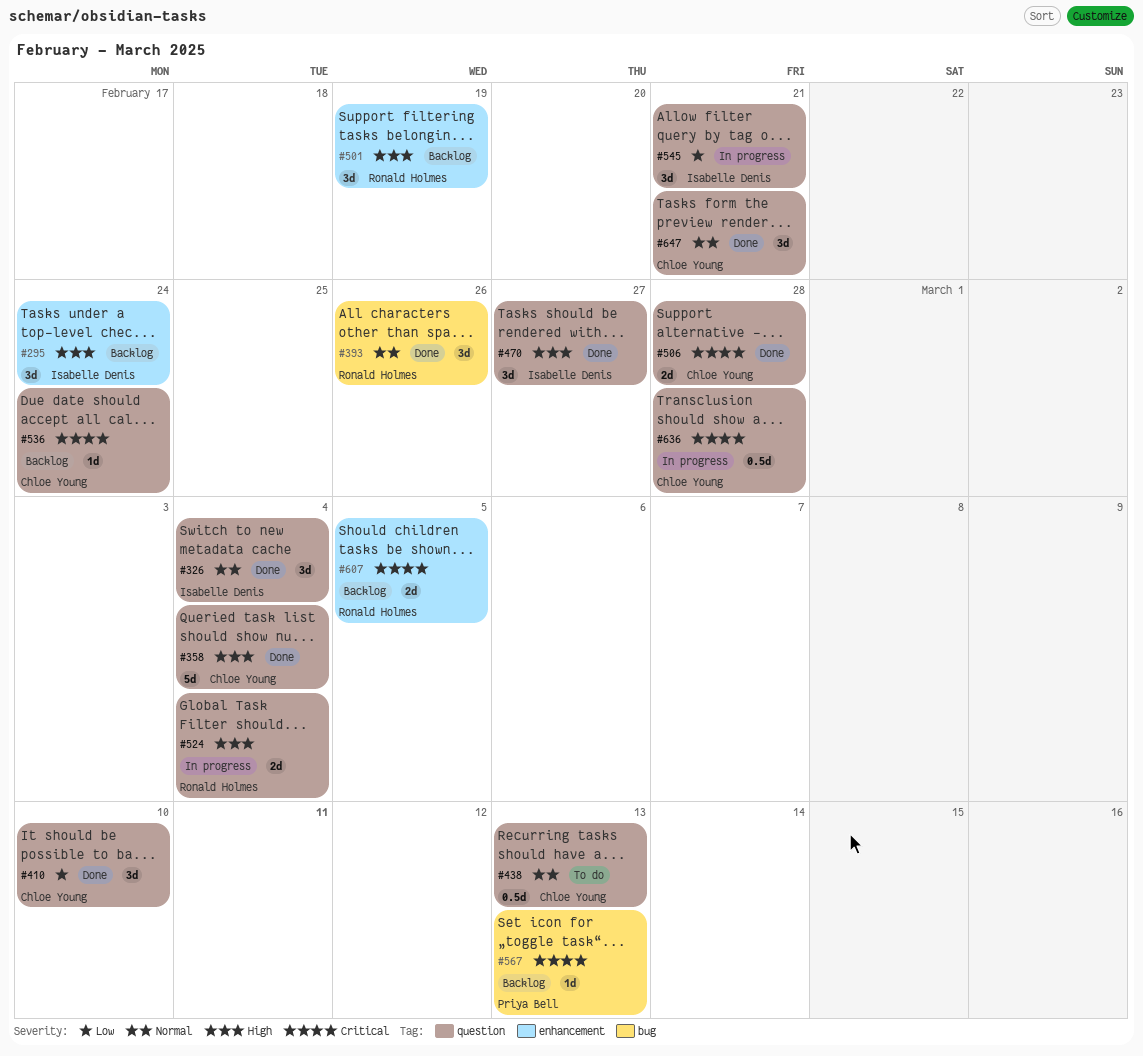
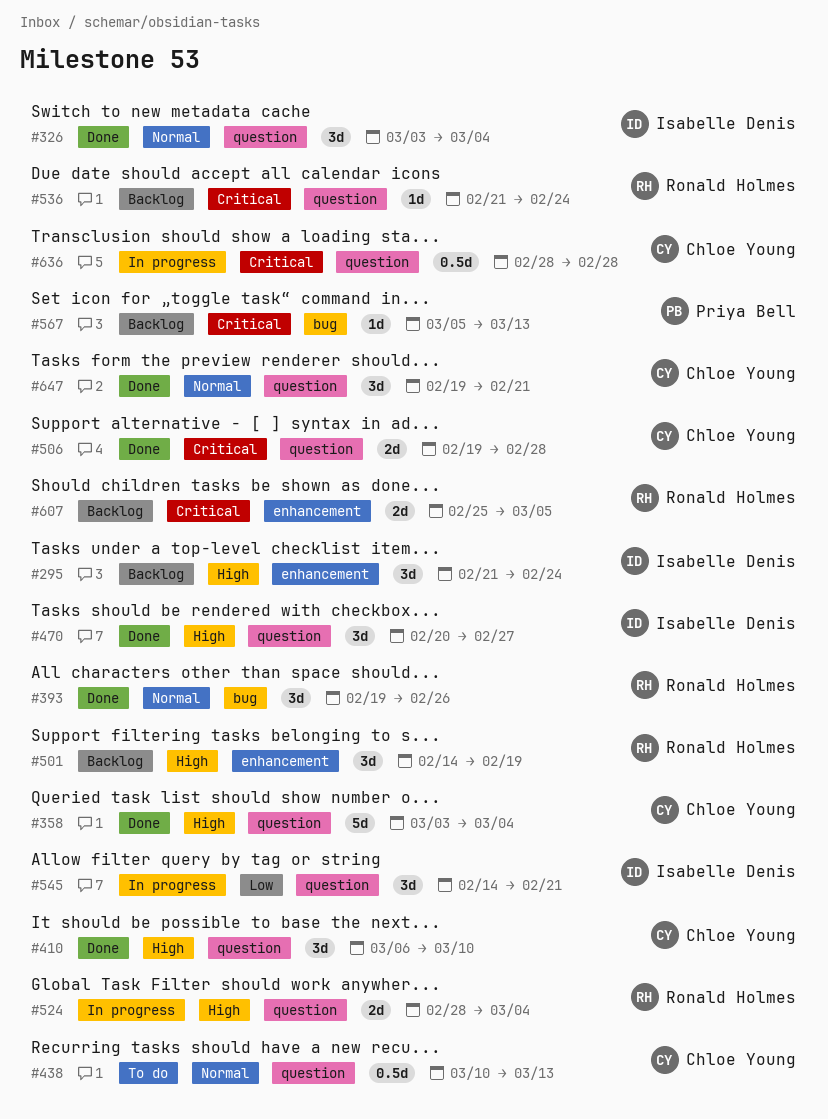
#410, priority: Low -> High
#536, owner: Chloe Young -> Ronald Holmes

